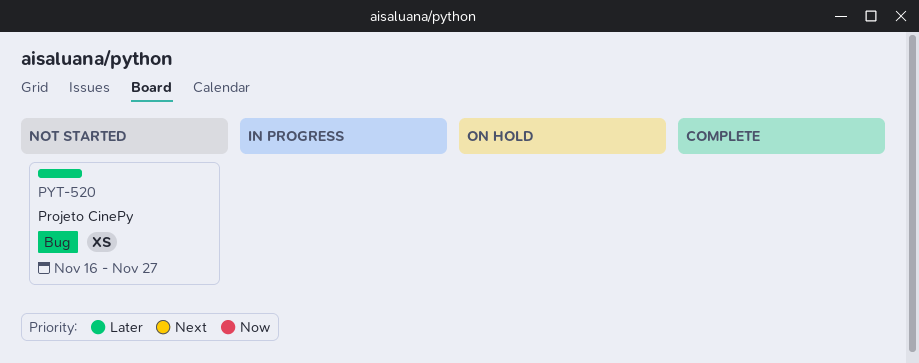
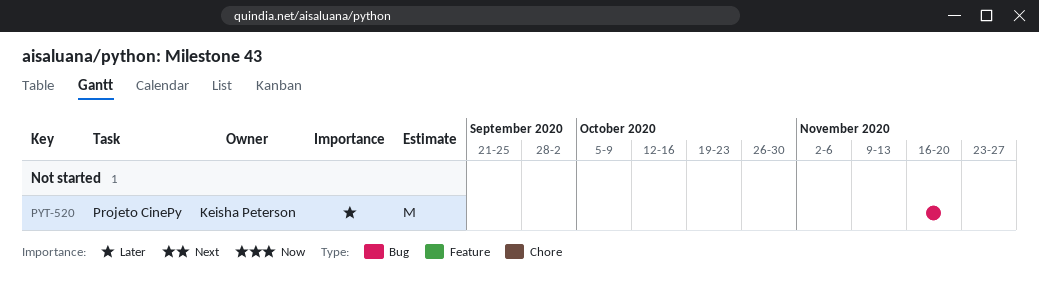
PYT-520, estimate: XS -> M
PYT-520, due: Nov 27 -> Nov 20

